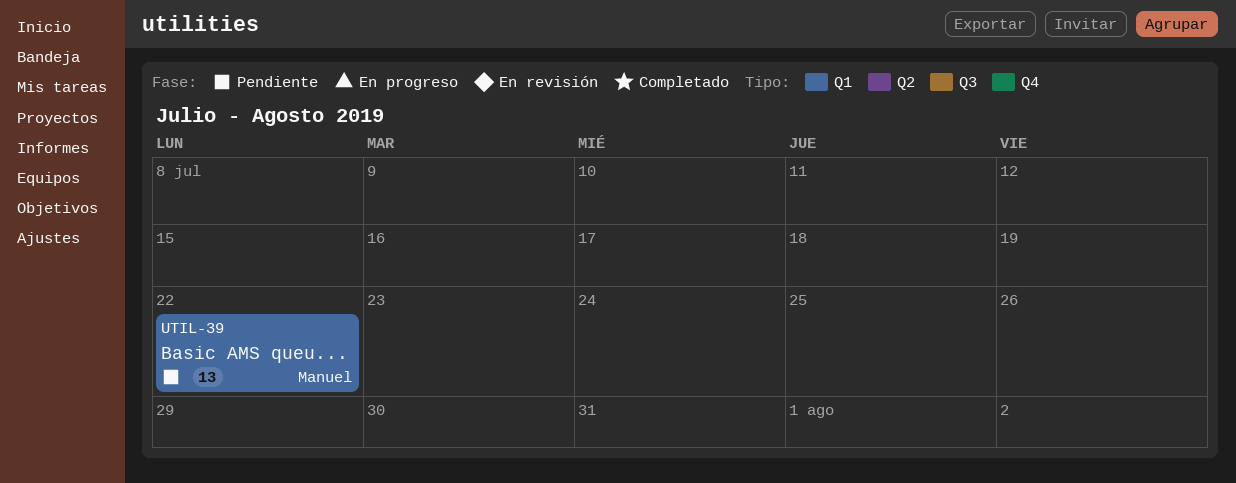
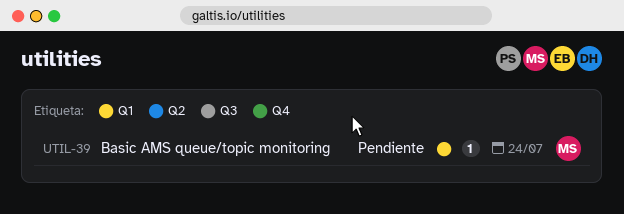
UTIL-39, estimate: 13 -> 1
UTIL-39, due: Jul 22 -> Jul 24

